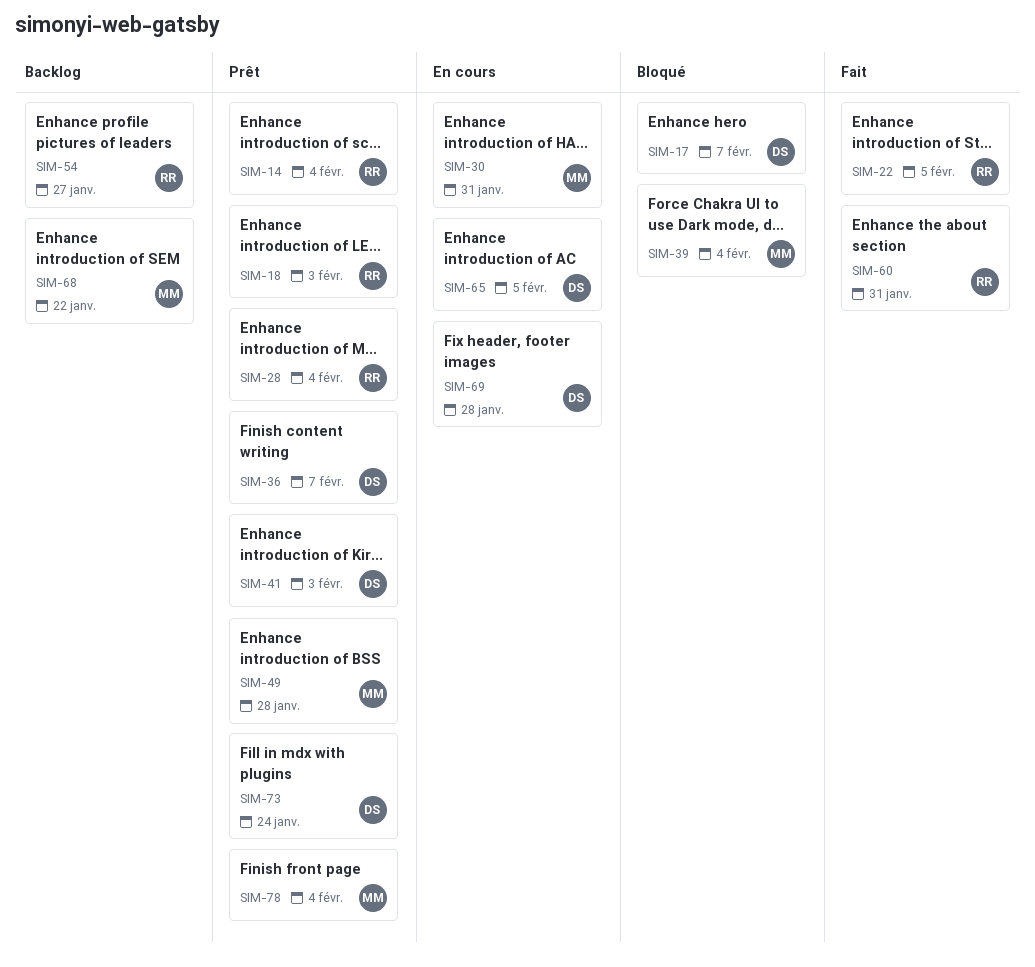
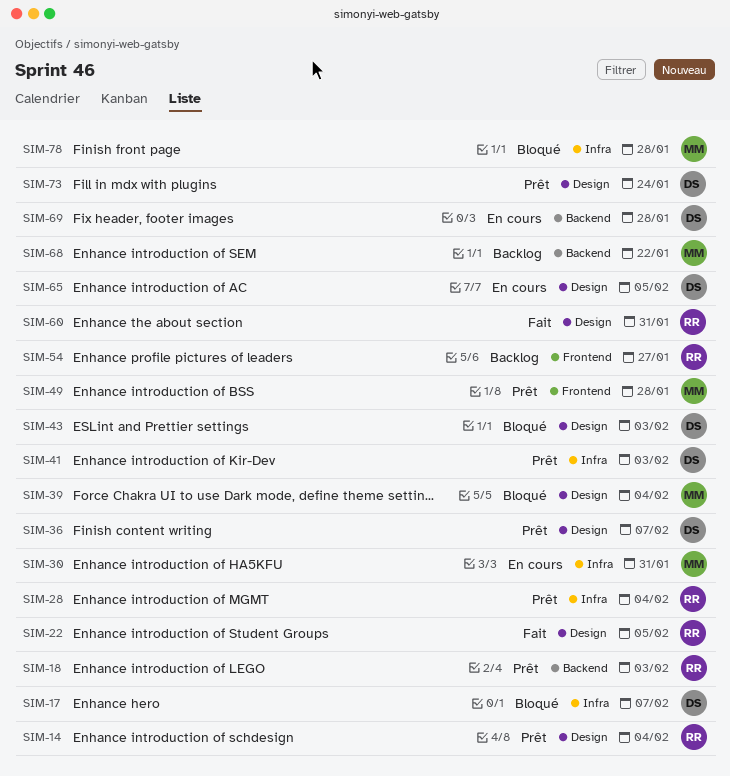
SIM-43: none -> present
SIM-78, status: Prêt -> Bloqué
SIM-78, due: Feb 4 -> Jan 28

